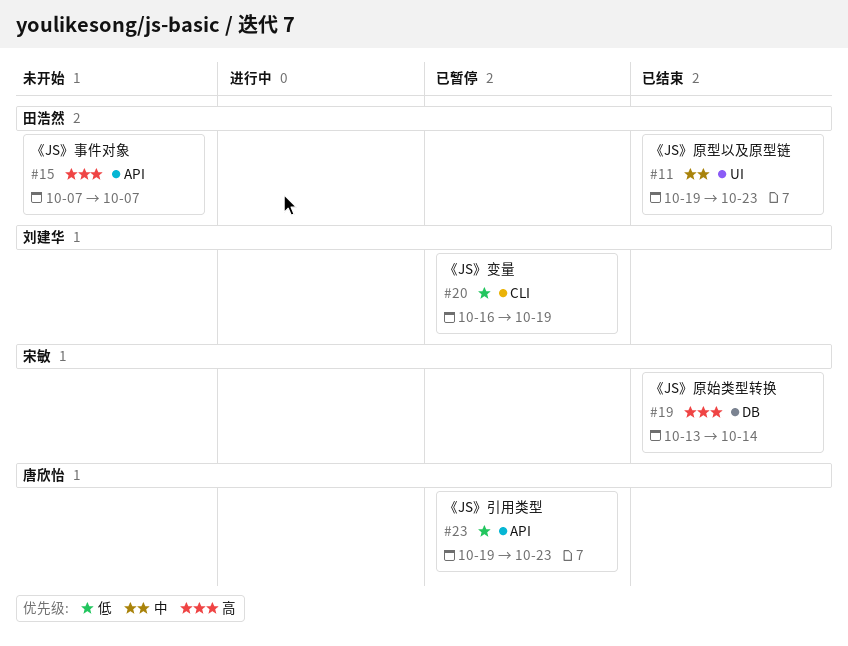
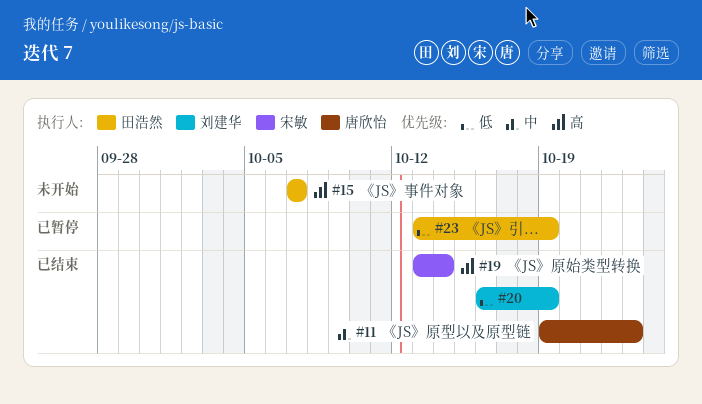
#11, owner: 田浩然 -> 唐欣怡
#20, status: 已暂停 -> 已结束
#23, owner: 唐欣怡 -> 田浩然
#23, start: Oct 19 -> Oct 13
#23, due: Oct 23 -> Oct 19

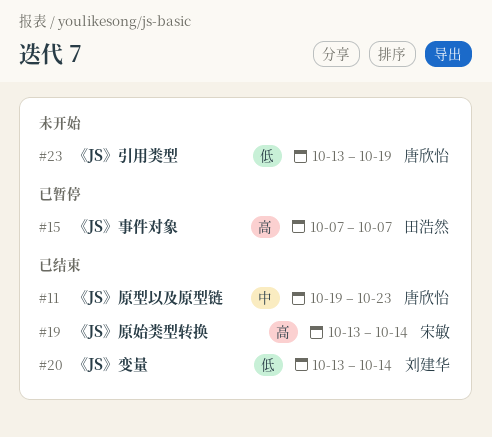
#15, status: 未开始 -> 已暂停
#20, start: Oct 16 -> Oct 13
#20, due: Oct 19 -> Oct 14
#23, status: 已暂停 -> 未开始
#23, owner: 田浩然 -> 唐欣怡

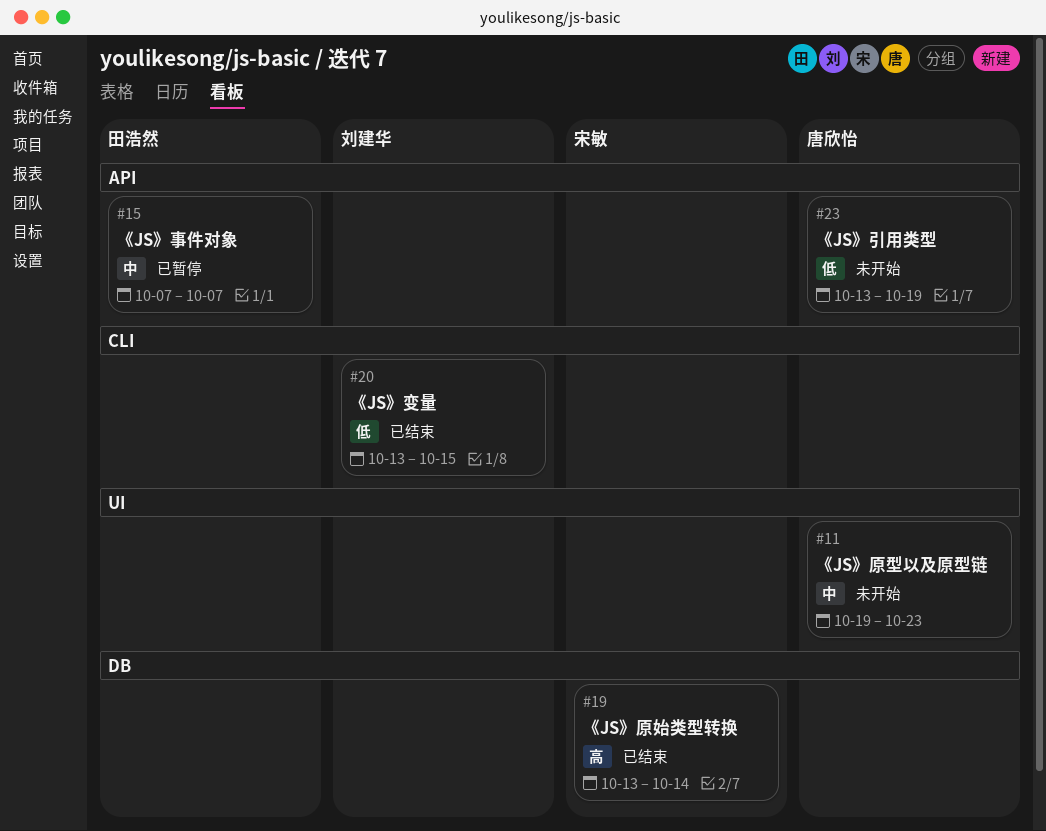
#11, status: 已结束 -> 未开始
#15, priority: 高 -> 中
#20, due: Oct 14 -> Oct 15

